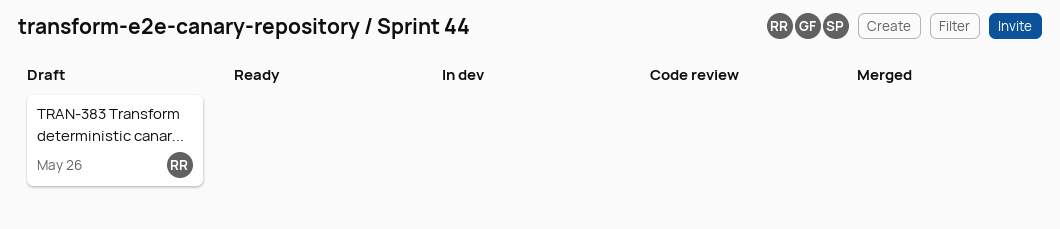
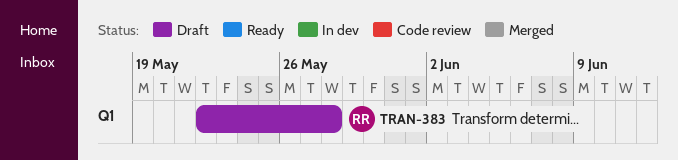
TRAN-383, due: May 26 -> May 28

